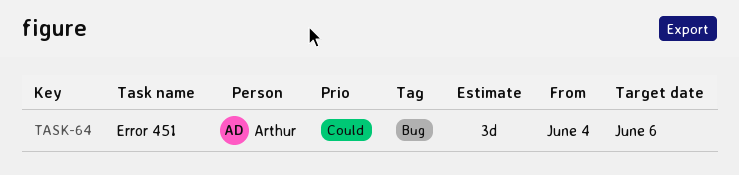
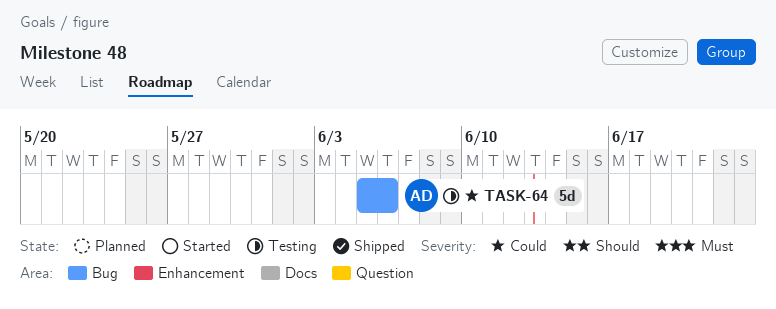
TASK-64, estimate: 3d -> 5d
TASK-64, start: Jun 4 -> Jun 5

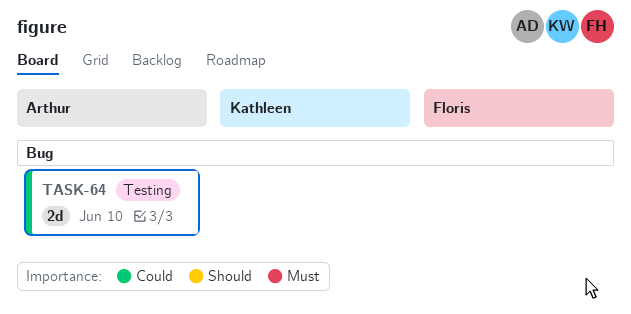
TASK-64, estimate: 5d -> 2d
TASK-64, due: Jun 6 -> Jun 10

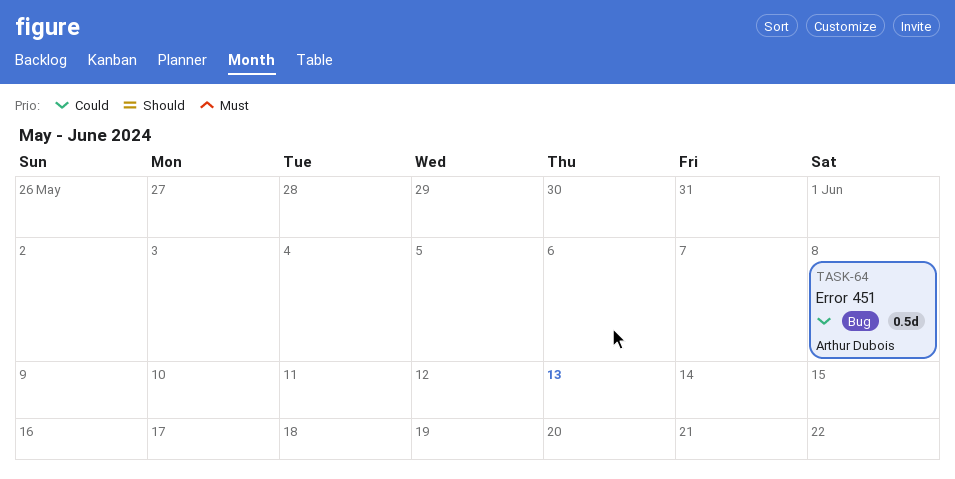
TASK-64, estimate: 2d -> 0.5d
TASK-64, due: Jun 10 -> Jun 8

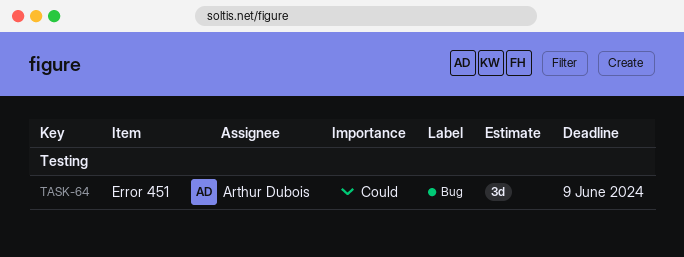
TASK-64, estimate: 0.5d -> 3d
TASK-64, due: Jun 8 -> Jun 9

